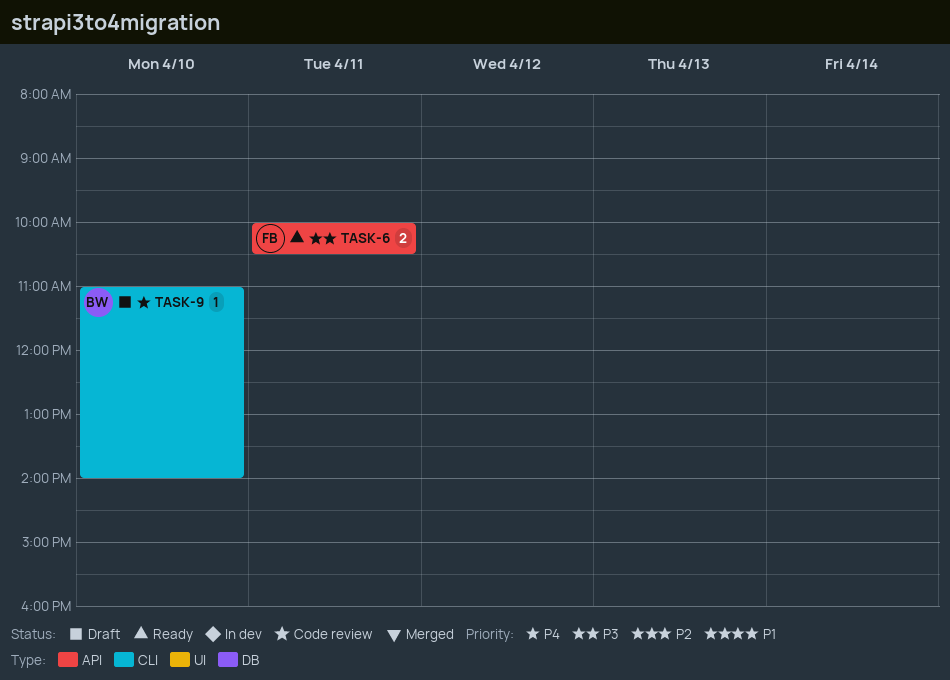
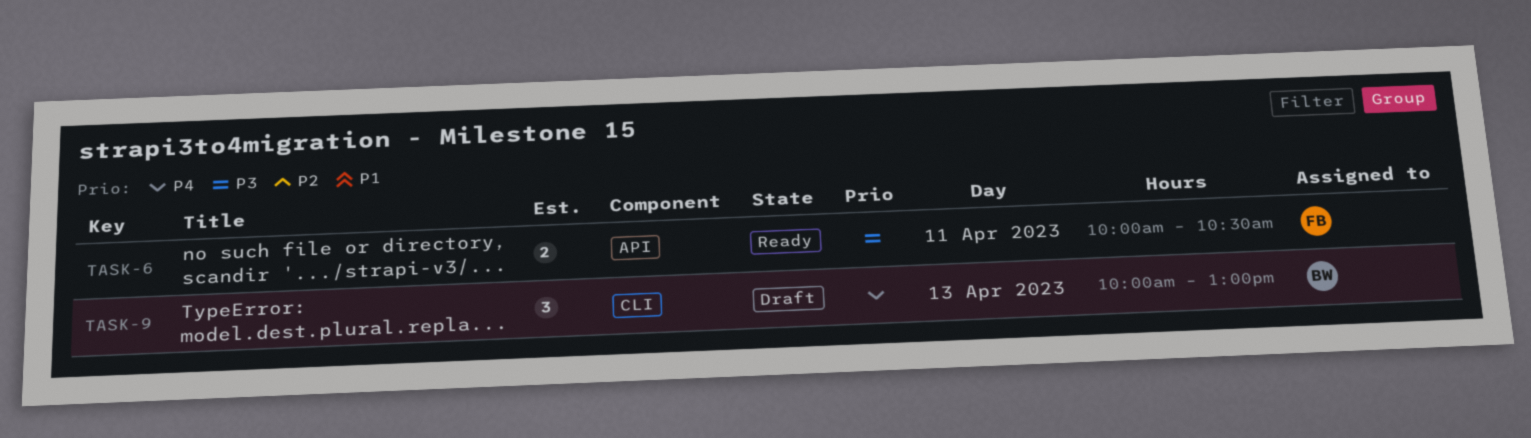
TASK-9, estimate: 1 -> 3
TASK-9, day: Apr 10 -> Apr 13
TASK-9, begins: 11:00 -> 10:00
TASK-9, ends: 14:00 -> 13:00

